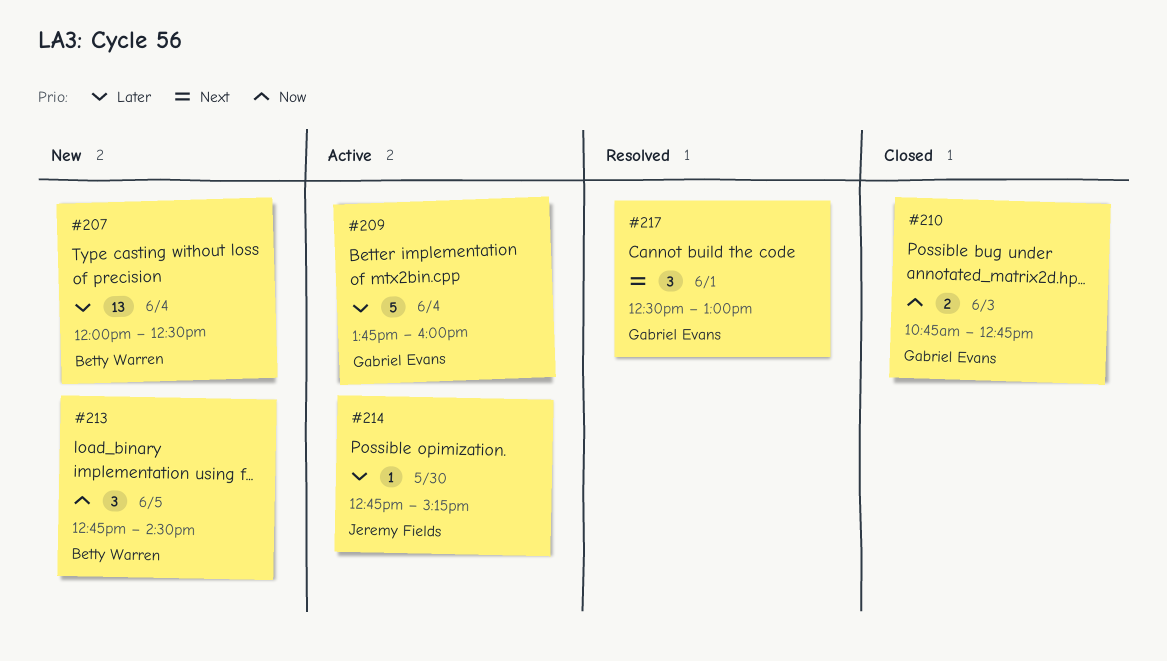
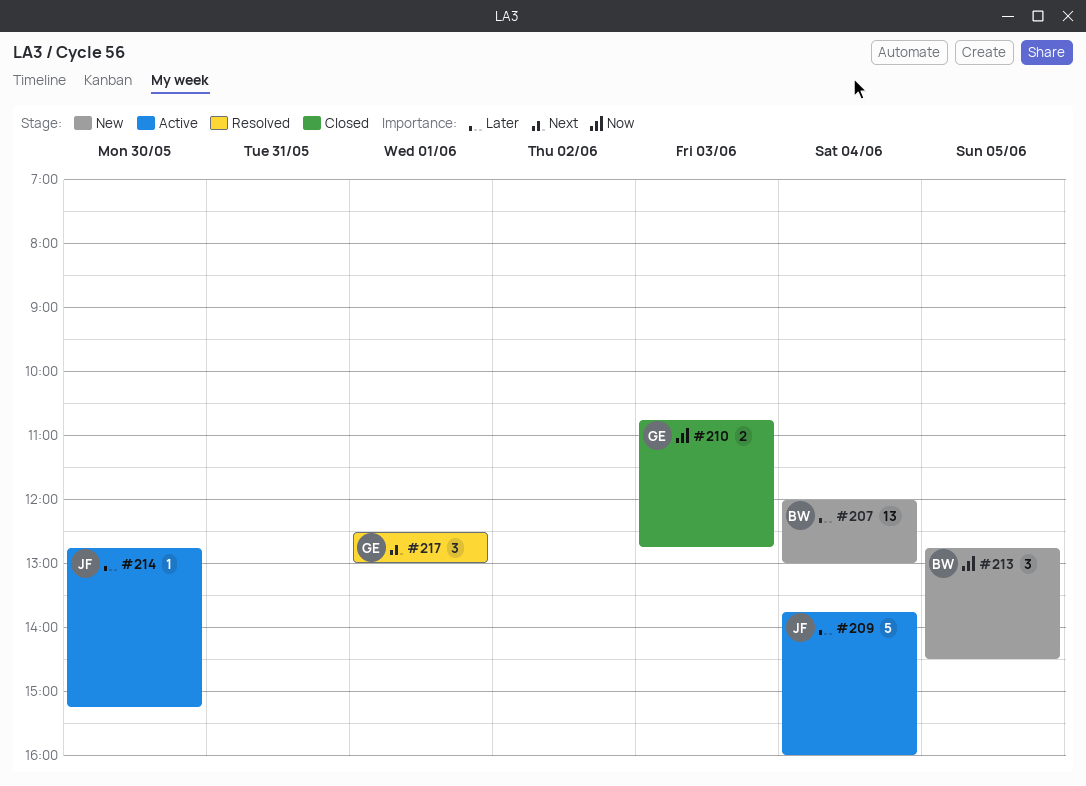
#207, ends: 12:30 -> 13:00
#209, owner: Gabriel Evans -> Jeremy Fields

